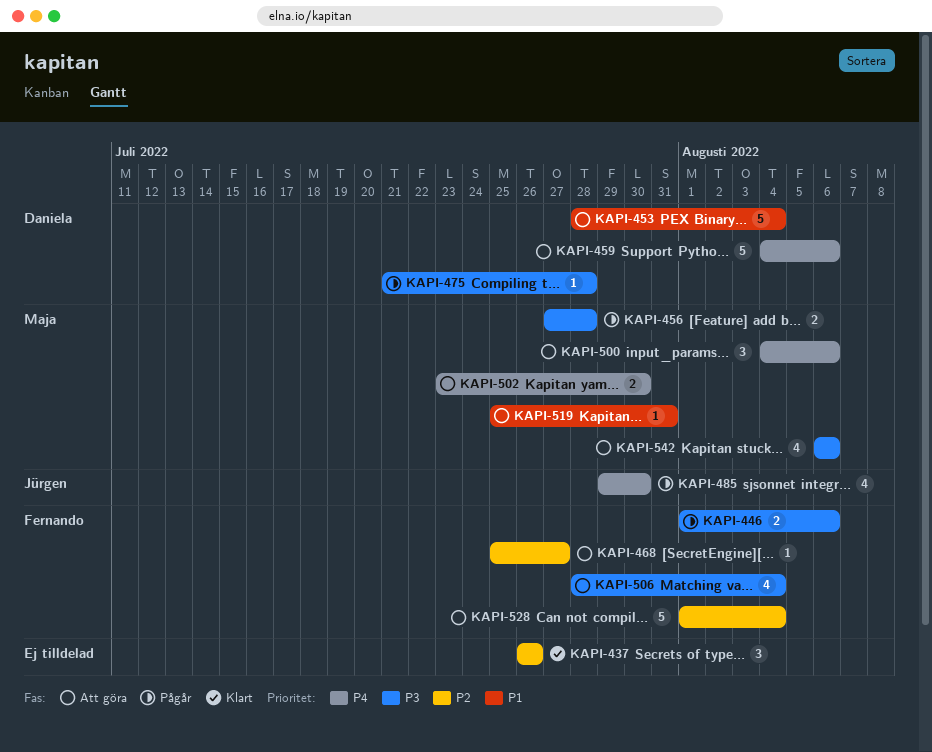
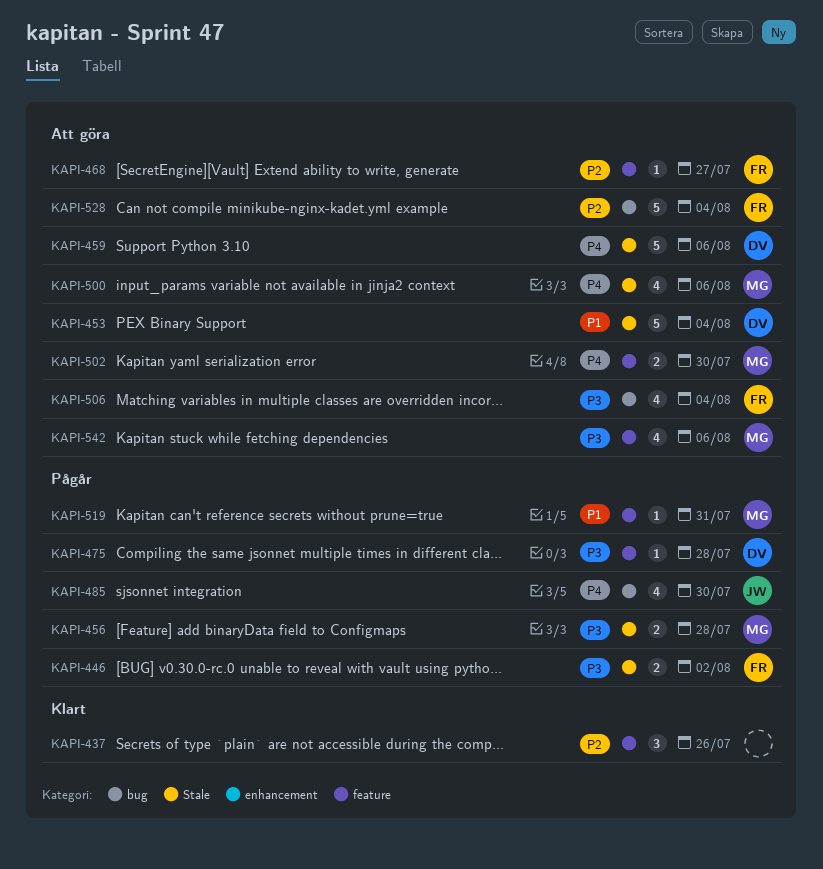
KAPI-446, due: Aug 6 -> Aug 2
KAPI-500, estimate: 3 -> 4
KAPI-519, status: Att göra -> Pågår

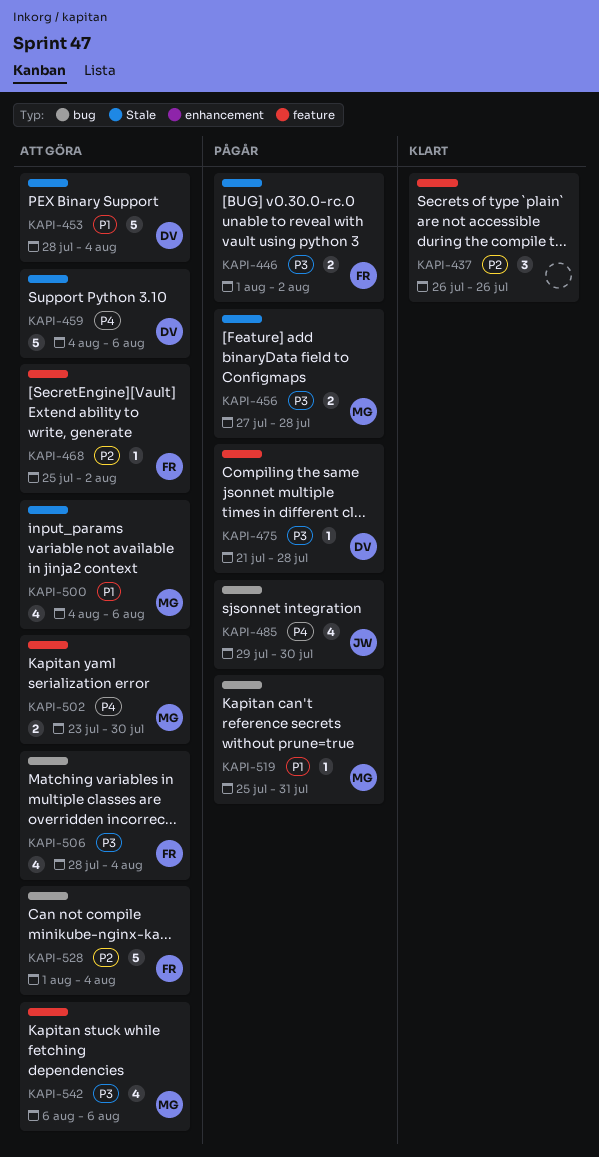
KAPI-468, due: Jul 27 -> Aug 2
KAPI-500, priority: P4 -> P1
KAPI-519, label: feature -> bug

